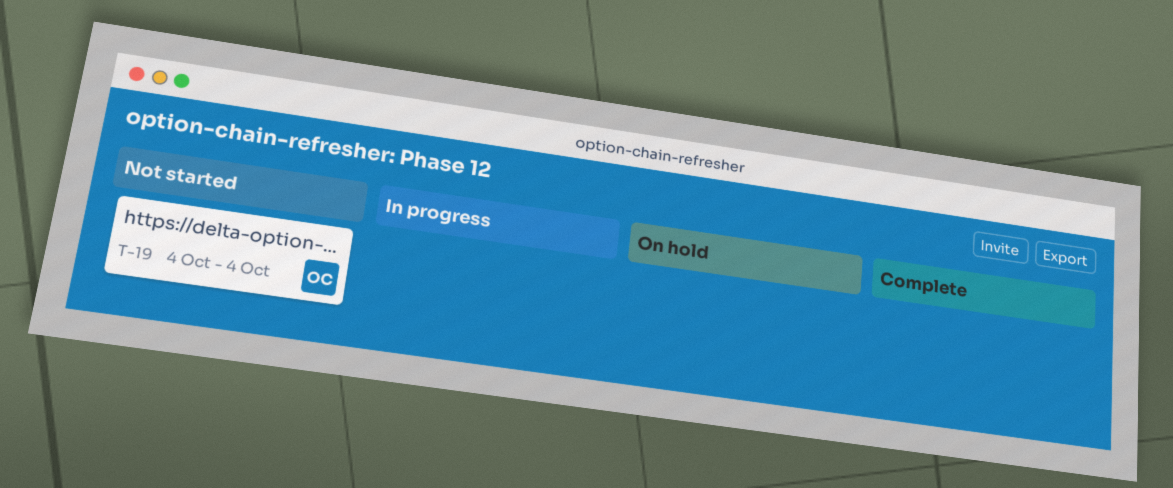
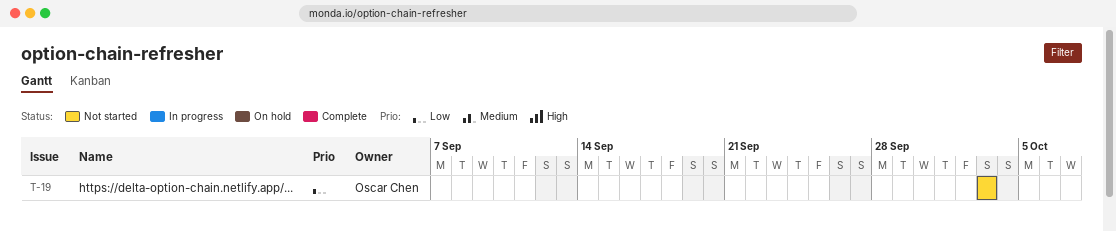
T-19, start: Oct 4 -> Oct 3
T-19, due: Oct 4 -> Oct 3

